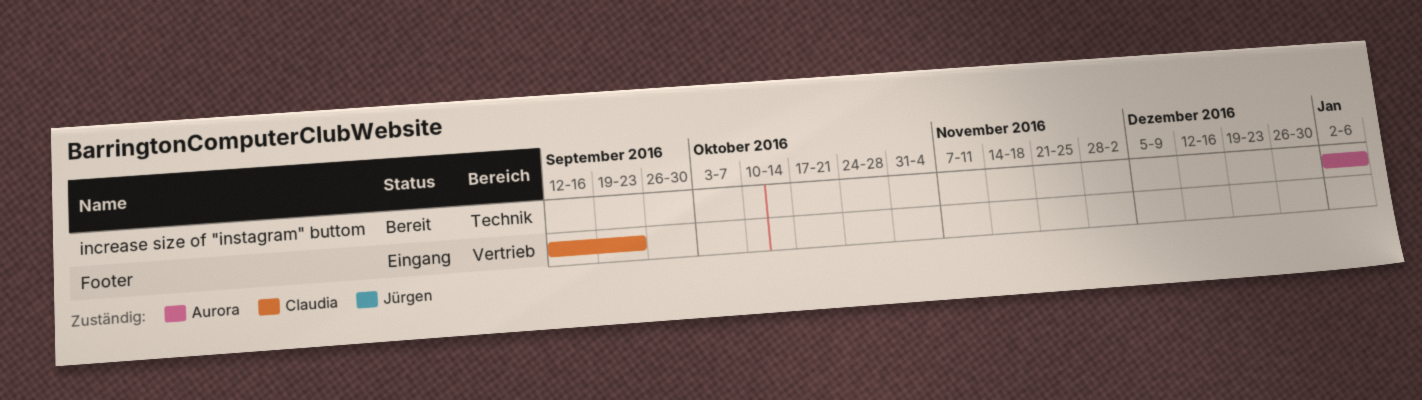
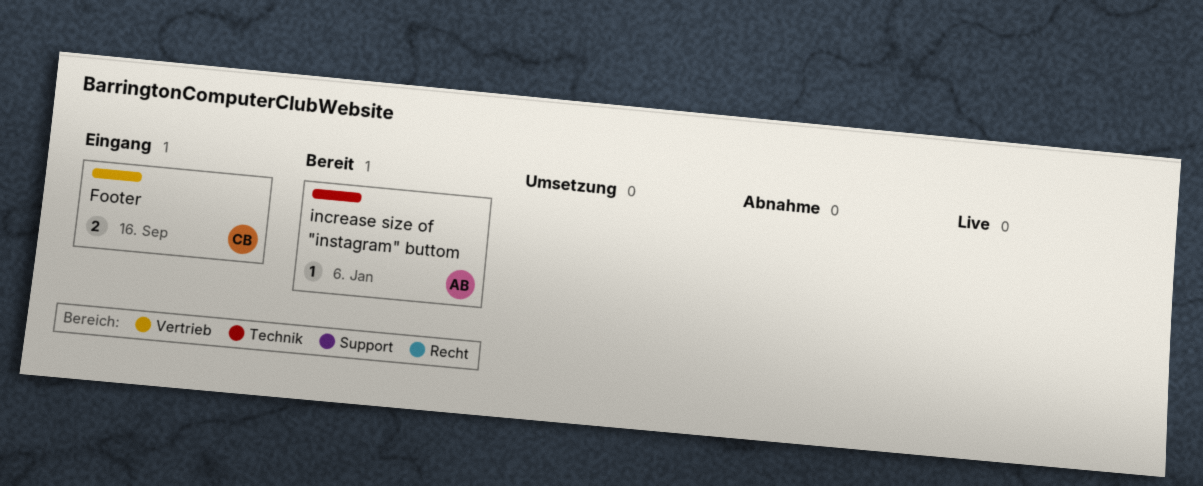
Footer, due: Sep 23 -> Sep 16

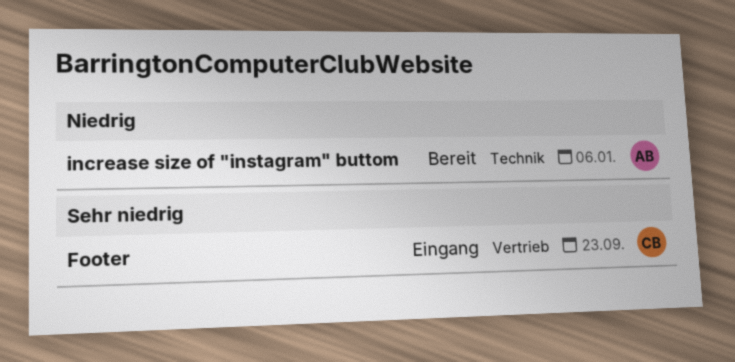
Footer, due: Sep 16 -> Sep 23

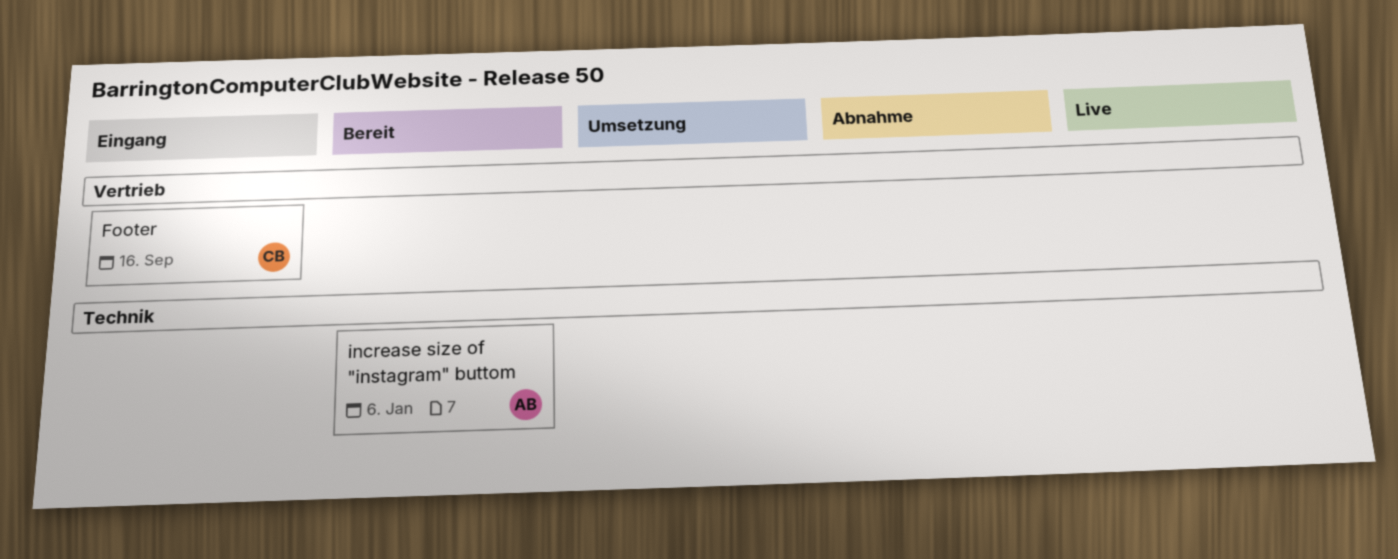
Footer, due: Sep 23 -> Sep 16

